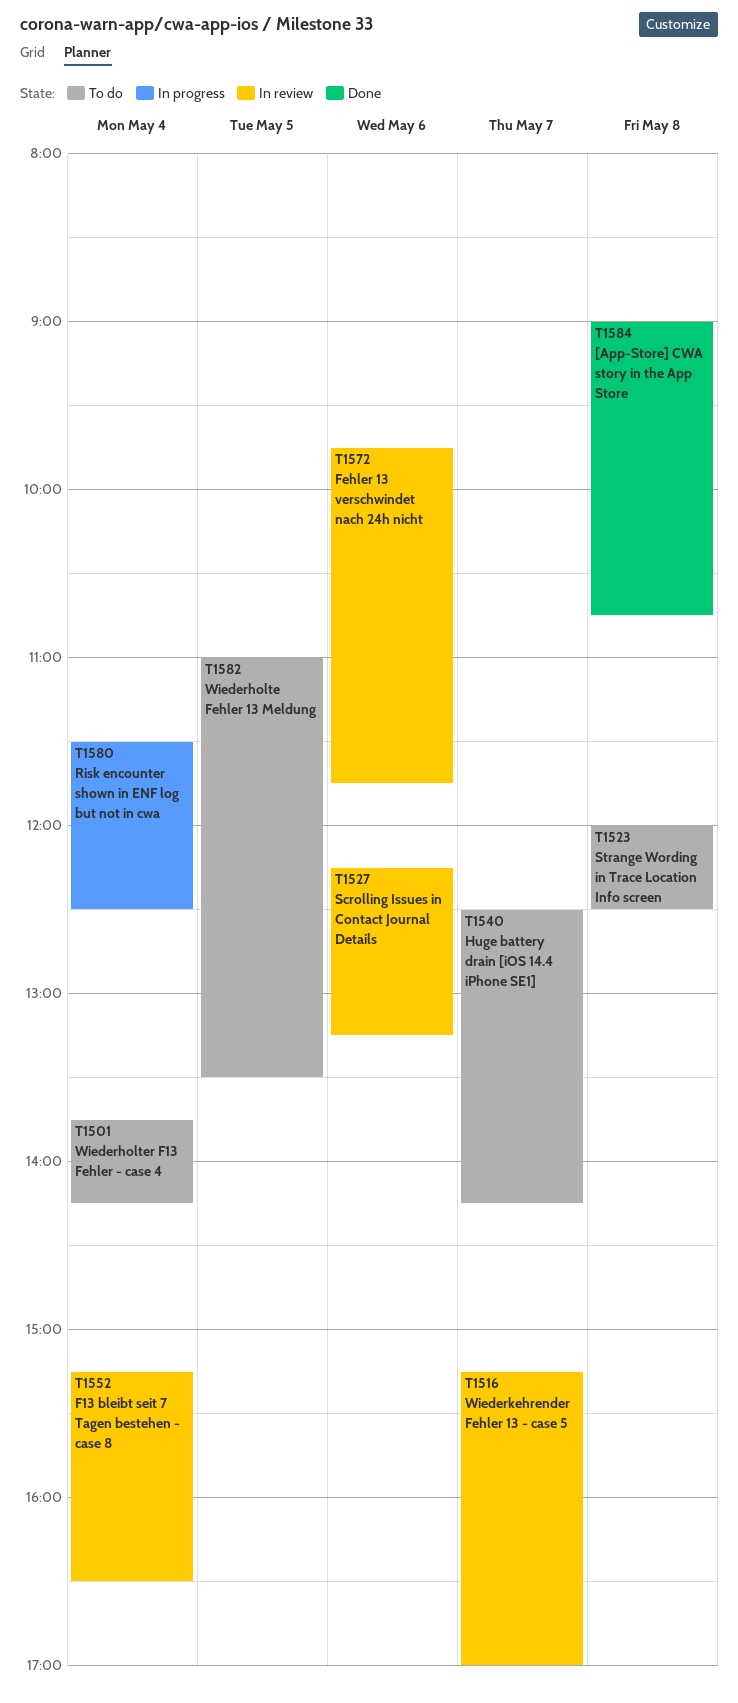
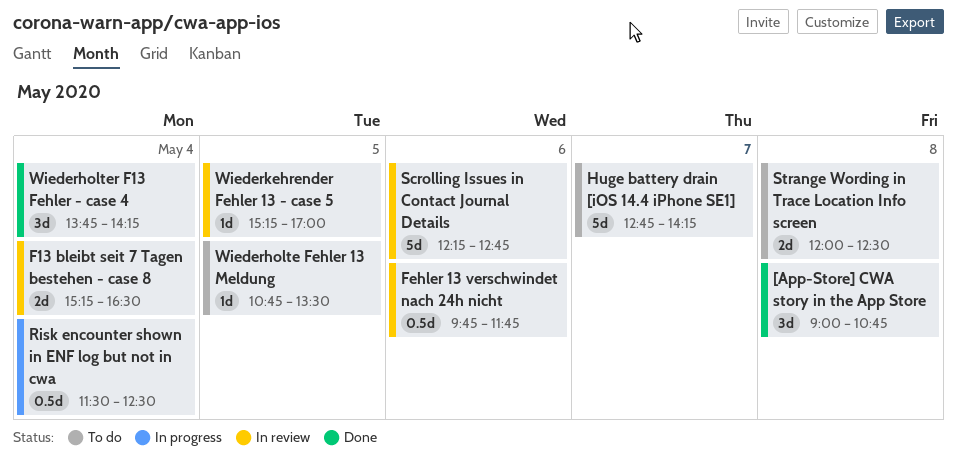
Huge battery drain [iOS 14.4 iPhone SE1], begins: 12:30 -> 12:45
Scrolling Issues in Contact Journal Details, ends: 13:15 -> 12:45
Wiederholte Fehler 13 Meldung, begins: 11:00 -> 10:45
Wiederholter F13 Fehler - case 4, status: To do -> Done
Wiederkehrender Fehler 13 - case 5, day: May 7 -> May 5

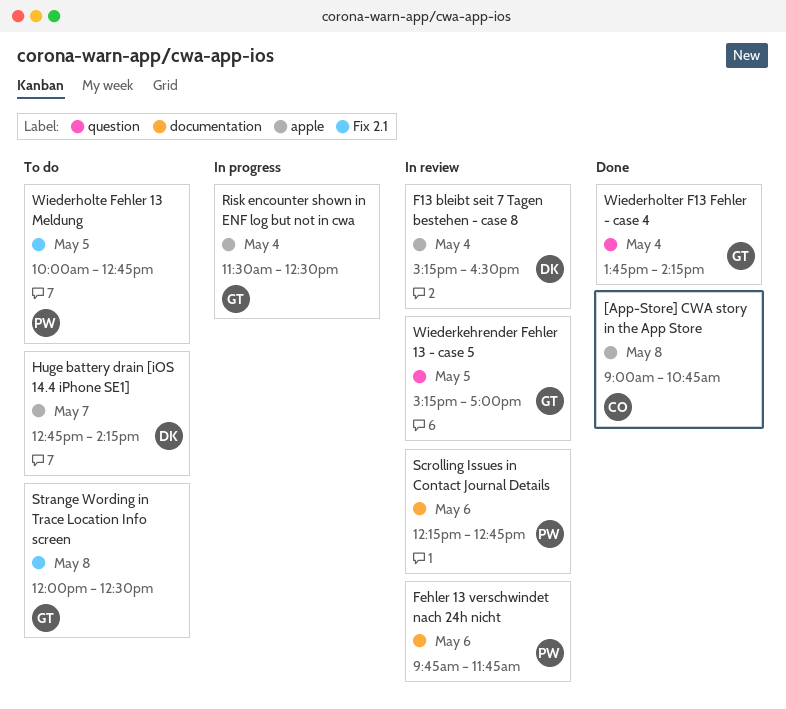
Wiederholte Fehler 13 Meldung, begins: 10:45 -> 10:00
Wiederholte Fehler 13 Meldung, ends: 13:30 -> 12:45

